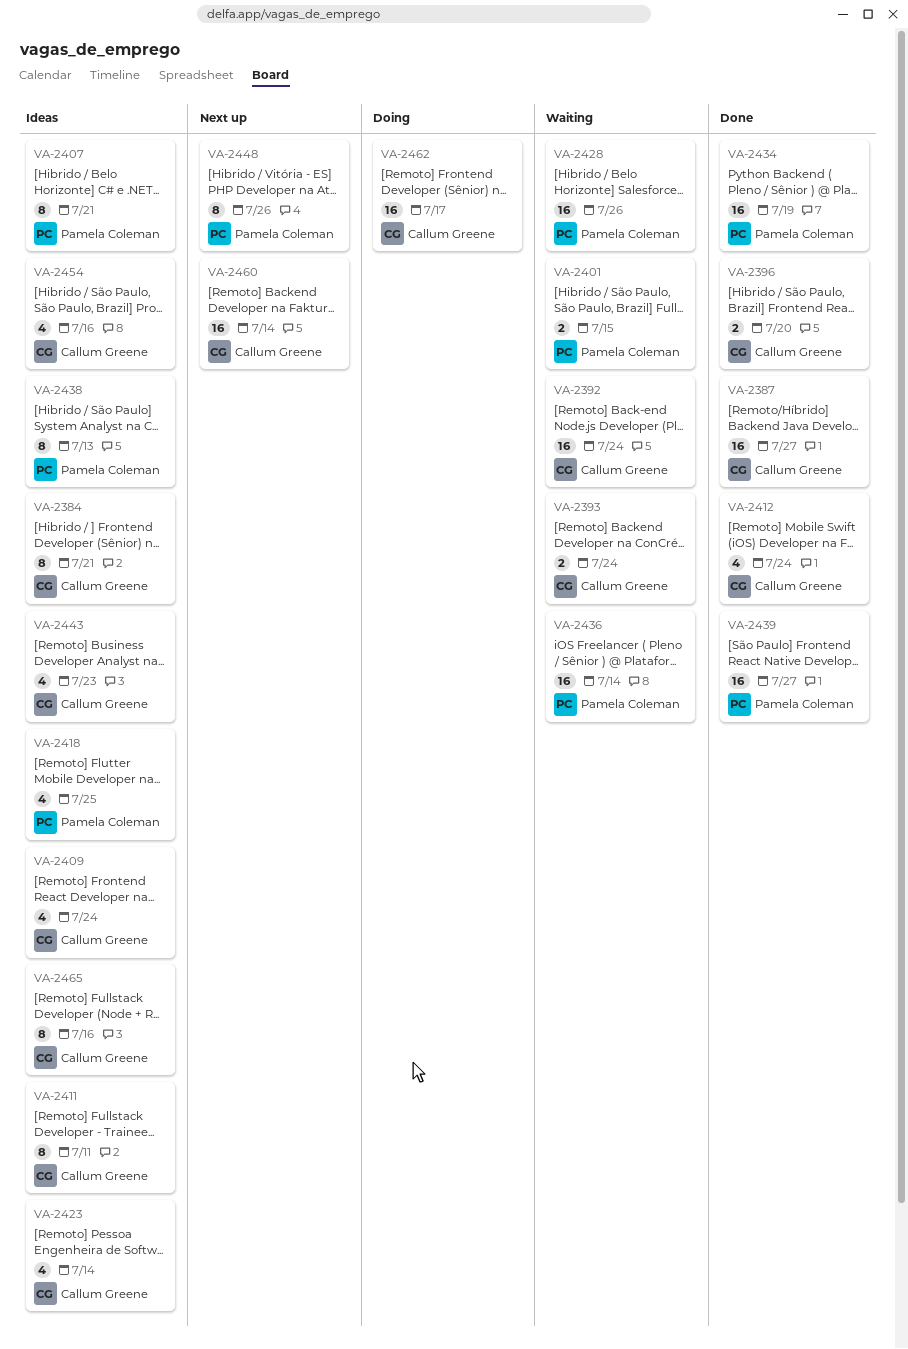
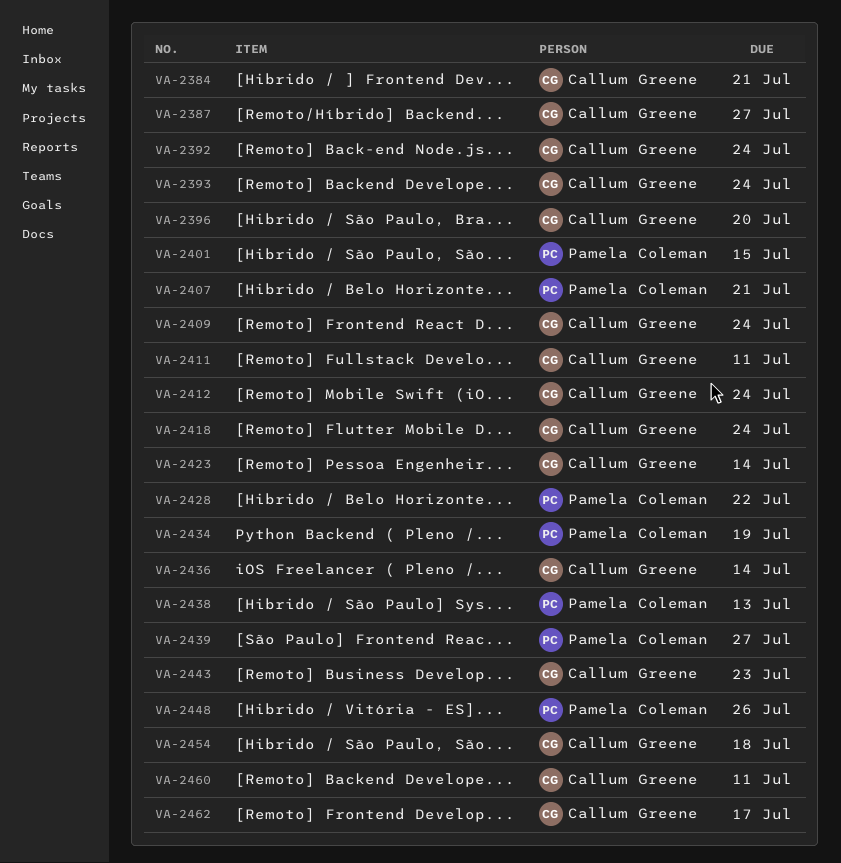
VA-2418, owner: Pamela Coleman -> Callum Greene
VA-2418, due: Jul 25 -> Jul 24
VA-2428, due: Jul 26 -> Jul 22
VA-2436, owner: Pamela Coleman -> Callum Greene
VA-2454, due: Jul 16 -> Jul 18
VA-2460, due: Jul 14 -> Jul 11
VA-2465: present -> none

